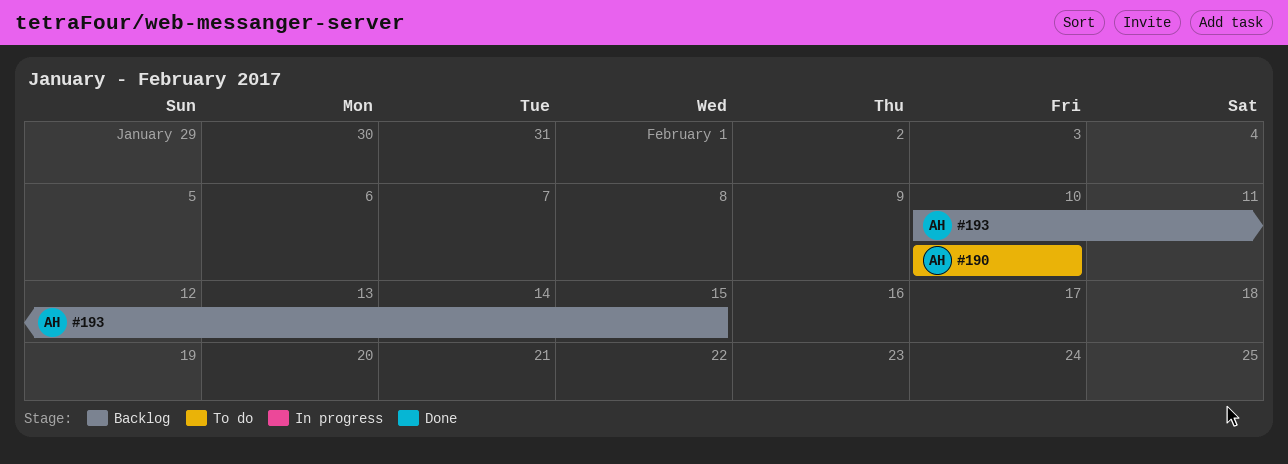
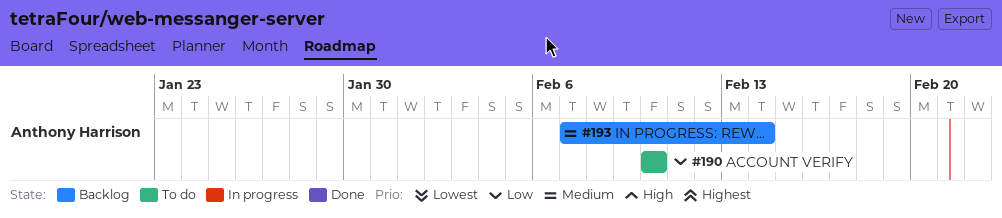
#193, start: Feb 10 -> Feb 7
#193, due: Feb 15 -> Feb 14

